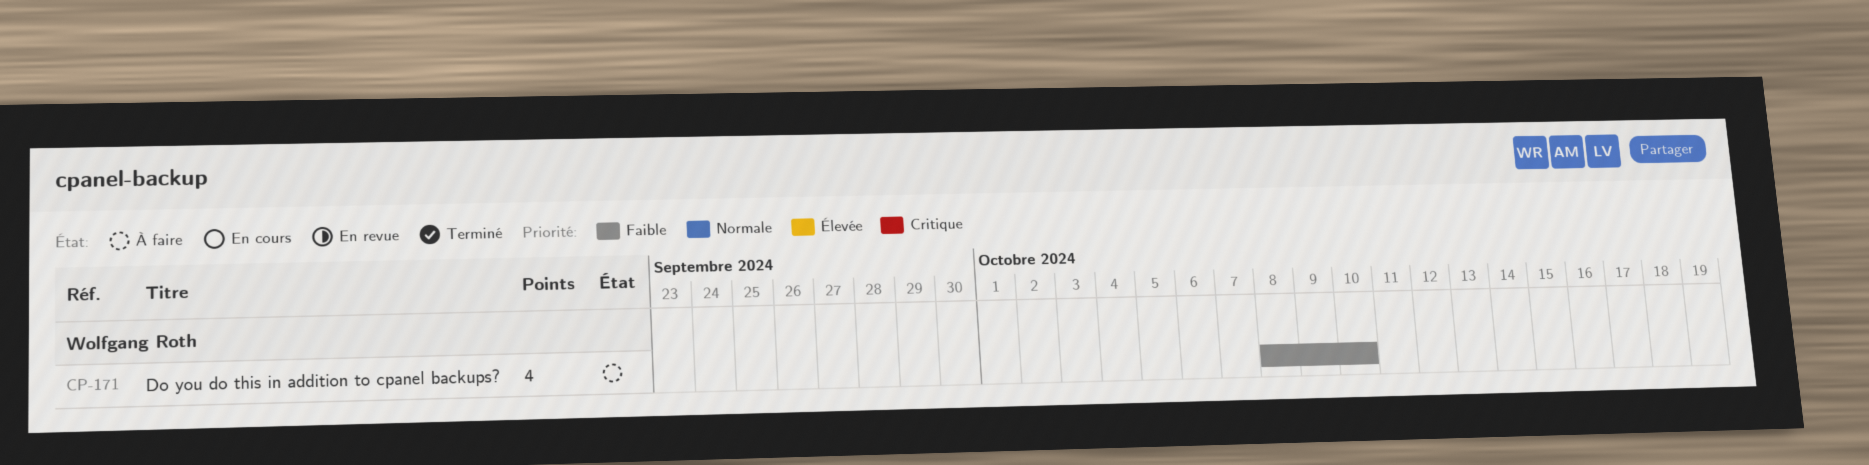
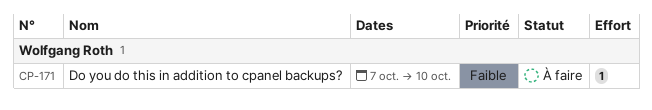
CP-171, estimate: 4 -> 1
CP-171, start: Oct 8 -> Oct 7

